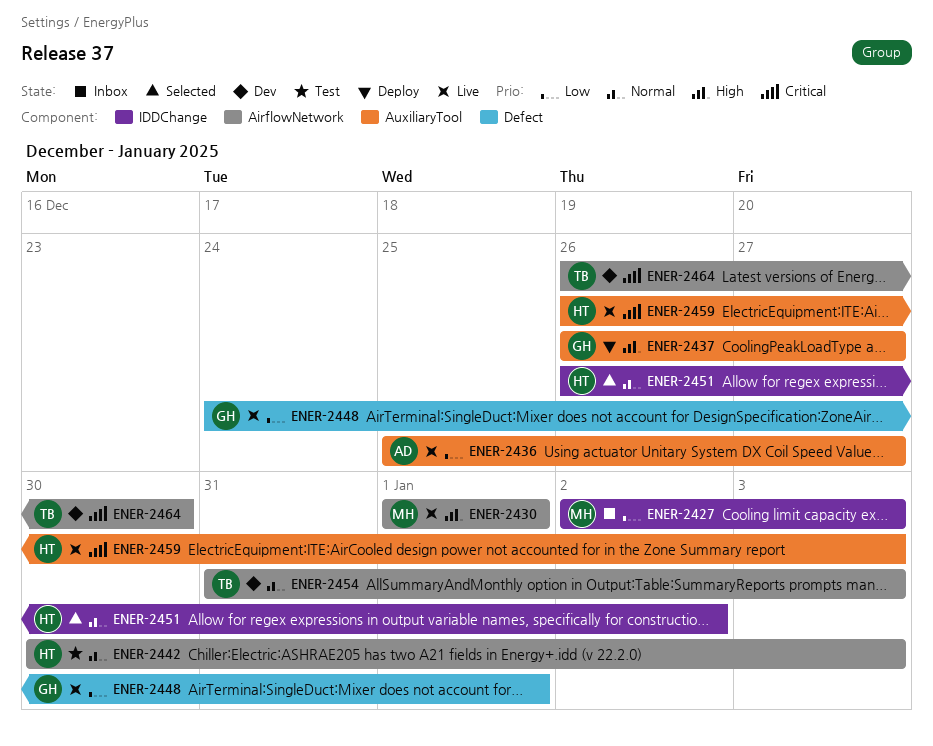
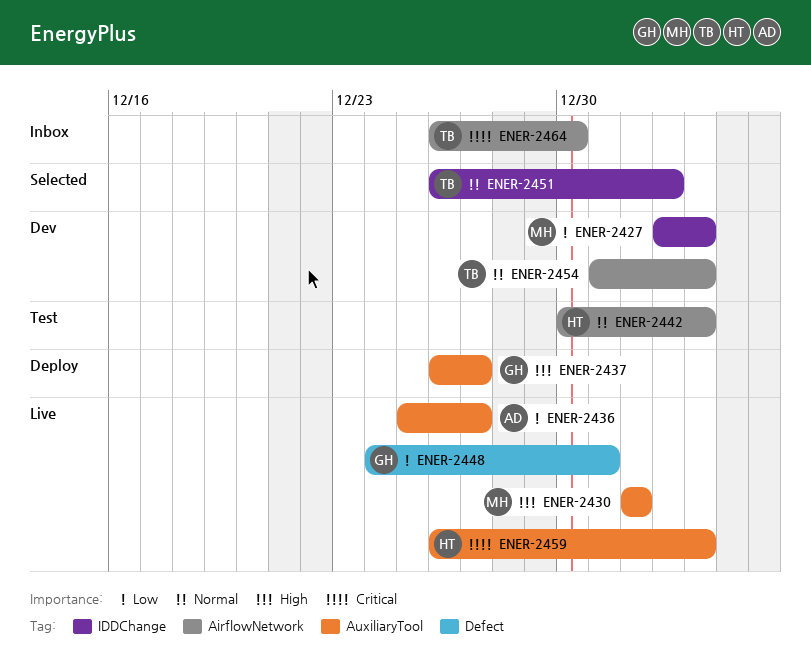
ENER-2427, status: Inbox -> Dev
ENER-2430, label: AirflowNetwork -> AuxiliaryTool
ENER-2448, due: Jan 1 -> Dec 31
ENER-2451, owner: HT -> TB
ENER-2464, status: Dev -> Inbox

